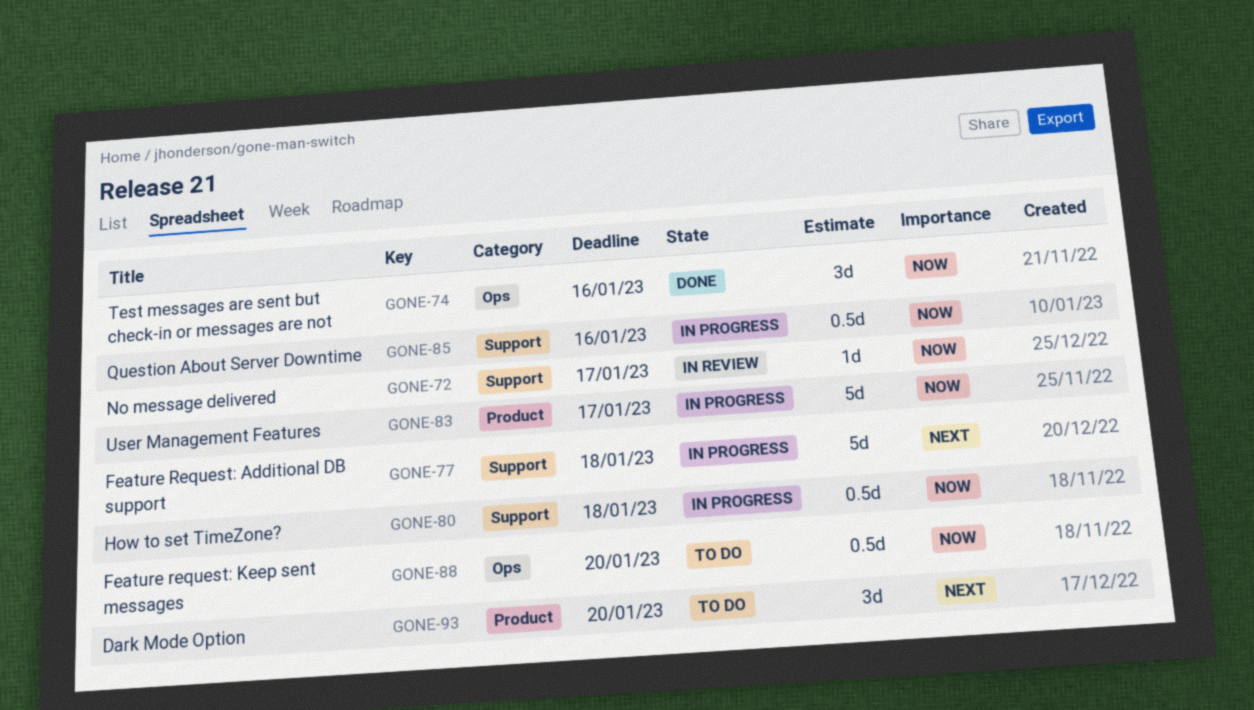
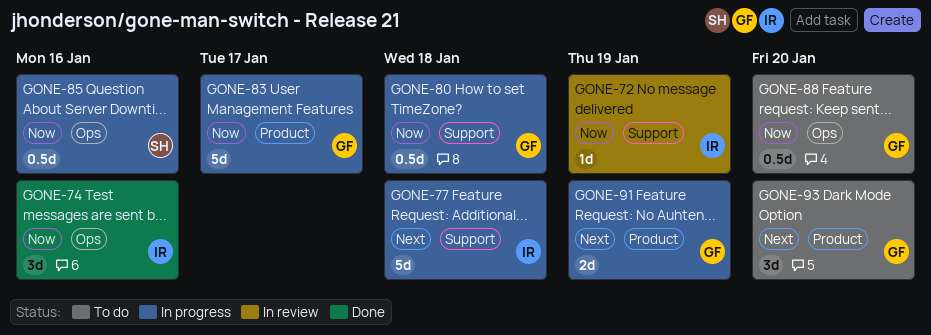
GONE-72, due: Jan 17 -> Jan 19
GONE-85, label: Support -> Ops
GONE-91: none -> present

